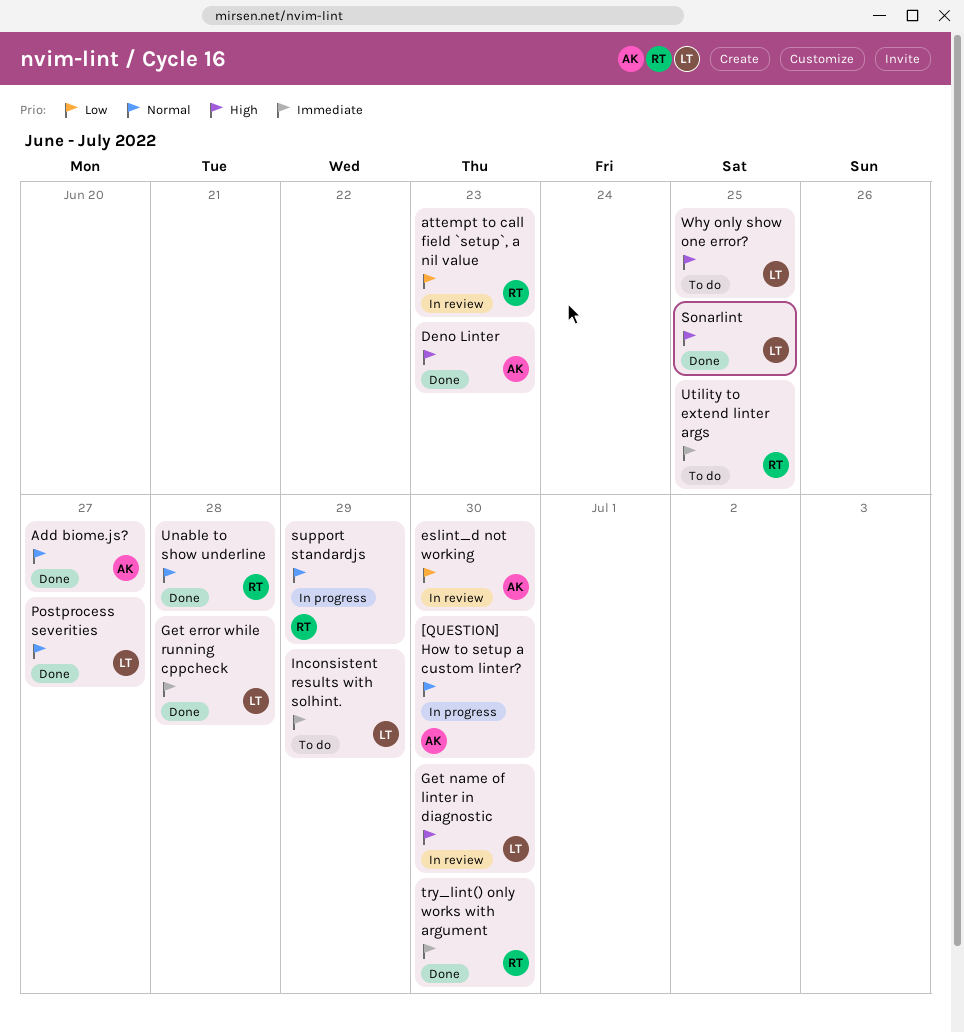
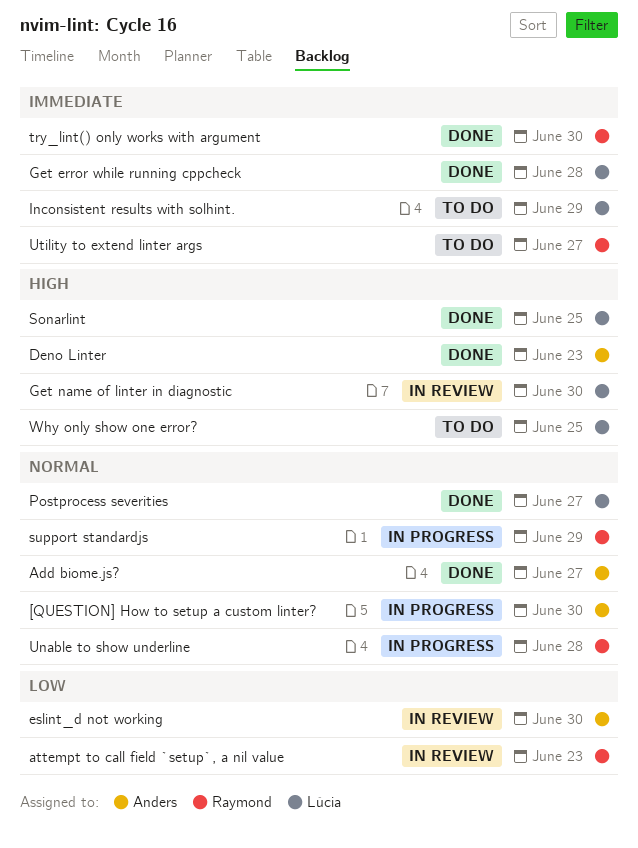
Unable to show underline, status: Done -> In progress
Utility to extend linter args, due: Jun 25 -> Jun 27

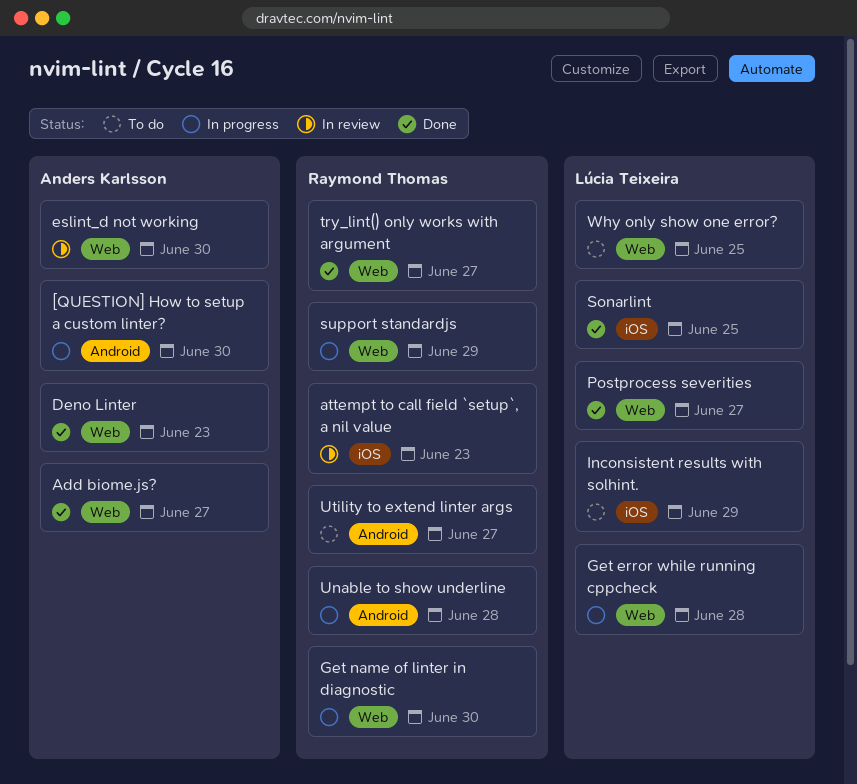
Get error while running cppcheck, status: Done -> In progress
Get name of linter in diagnostic, status: In review -> In progress
Get name of linter in diagnostic, owner: Lúcia Teixeira -> Raymond Thomas
try_lint() only works with argument, due: Jun 30 -> Jun 27

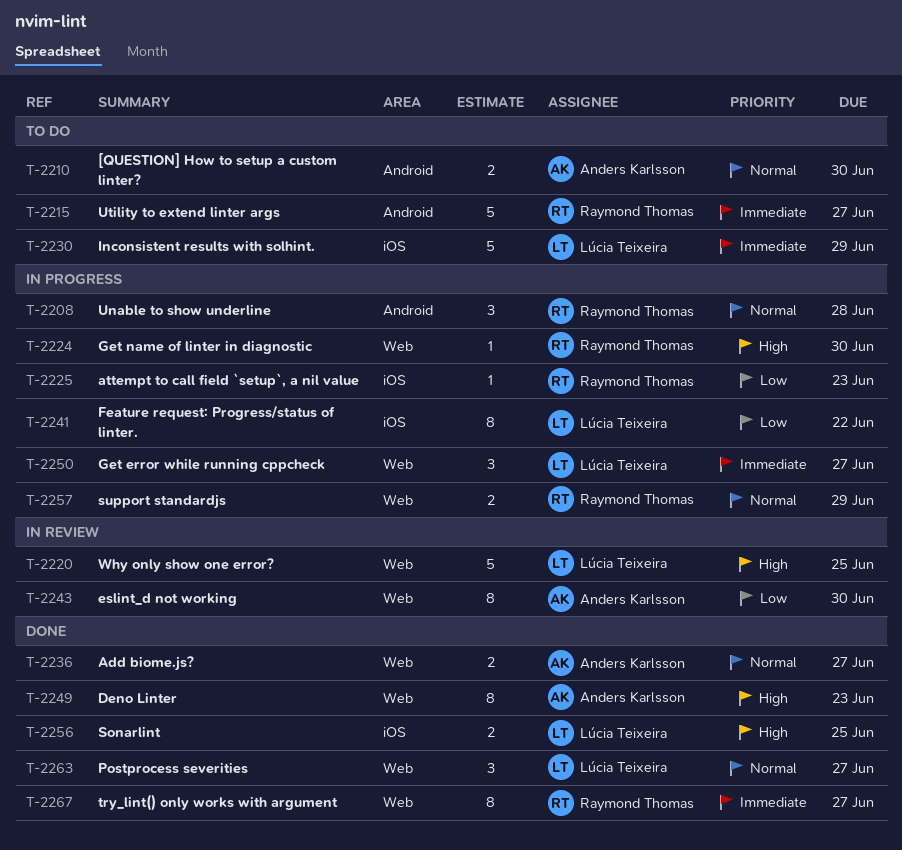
[QUESTION] How to setup a custom linter?, status: In progress -> To do
attempt to call field `setup`, a nil value, status: In review -> In progress
Feature request: Progress/status of linter.: none -> present
Get error while running cppcheck, due: Jun 28 -> Jun 27
Why only show one error?, status: To do -> In review

